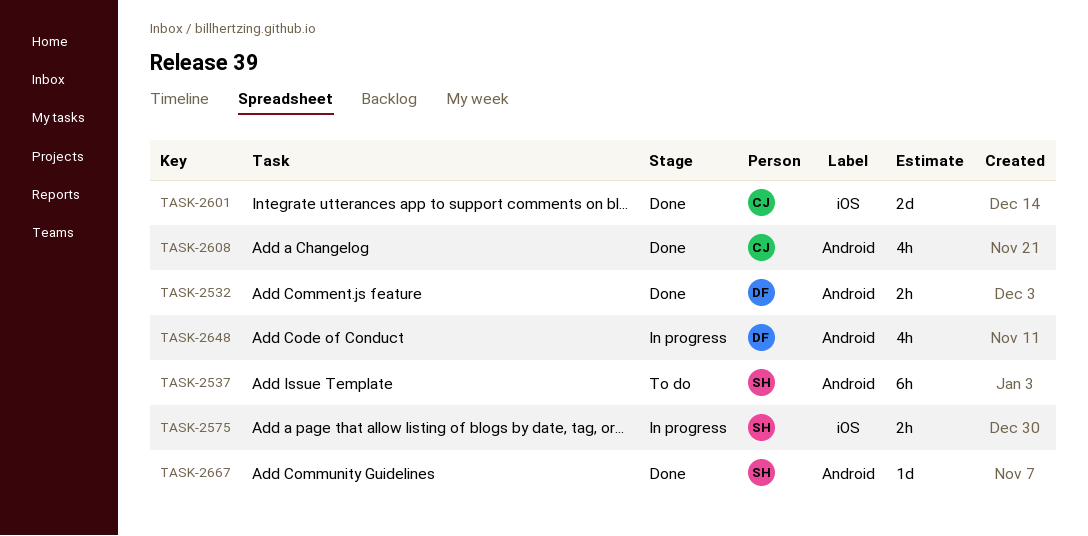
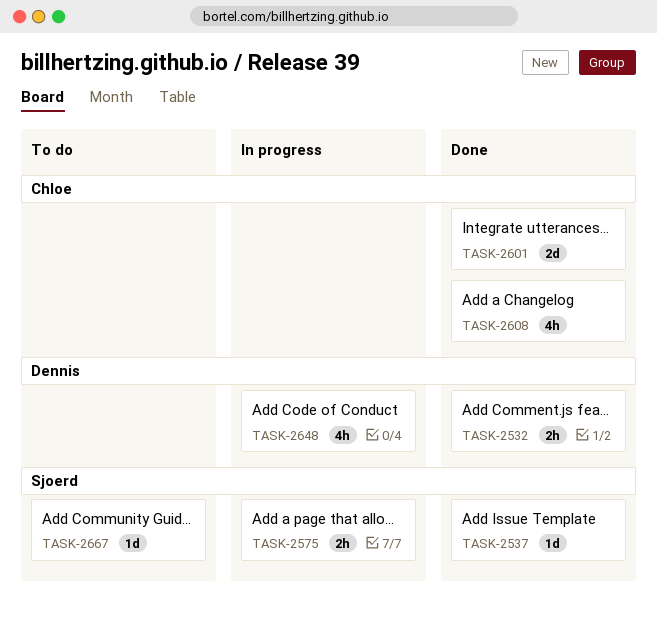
TASK-2537, status: To do -> Done
TASK-2537, estimate: 6h -> 1d
TASK-2667, status: Done -> To do

